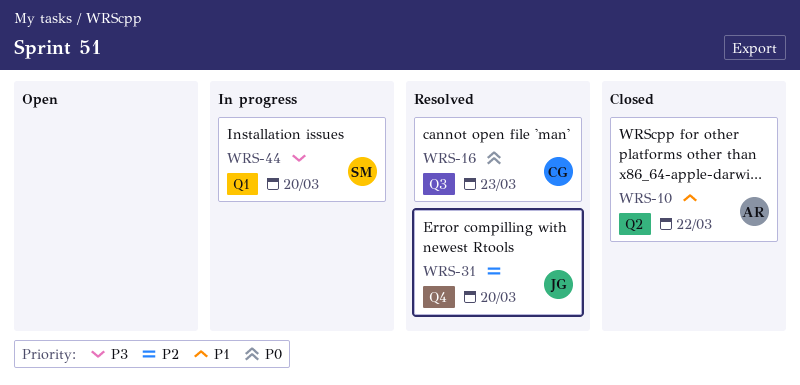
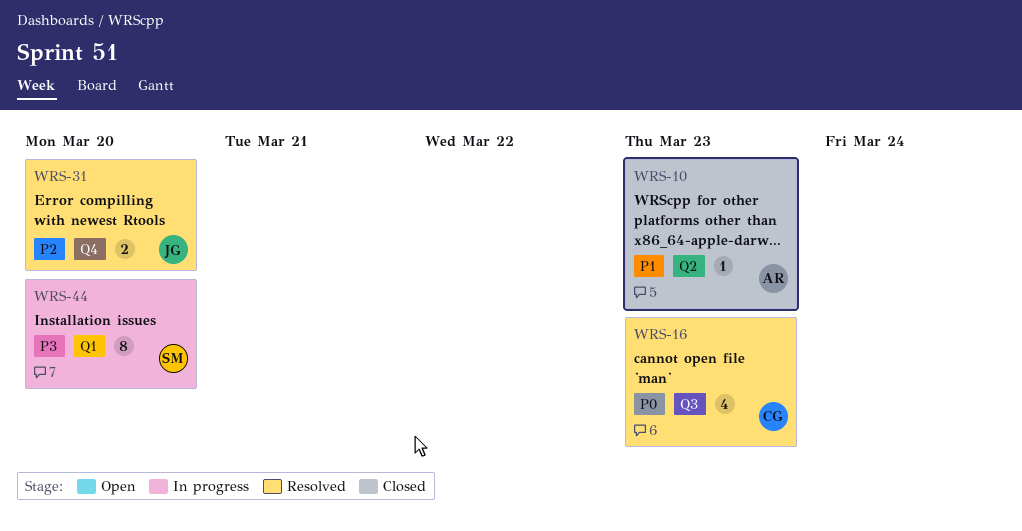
WRS-10, due: Mar 22 -> Mar 23

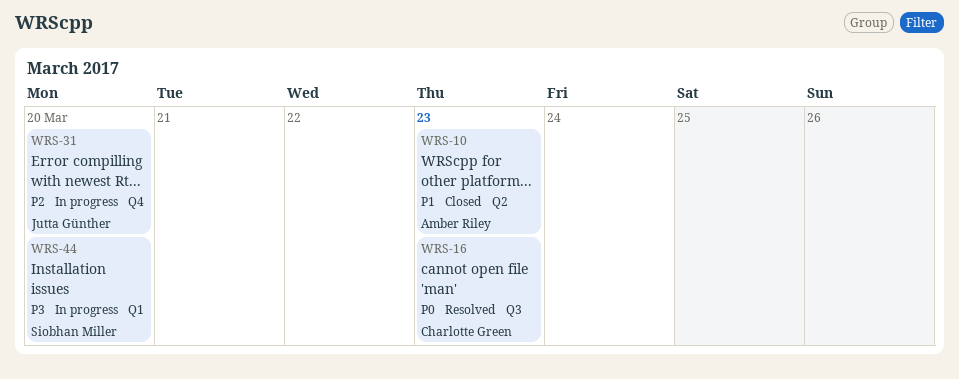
WRS-31, status: Resolved -> In progress

